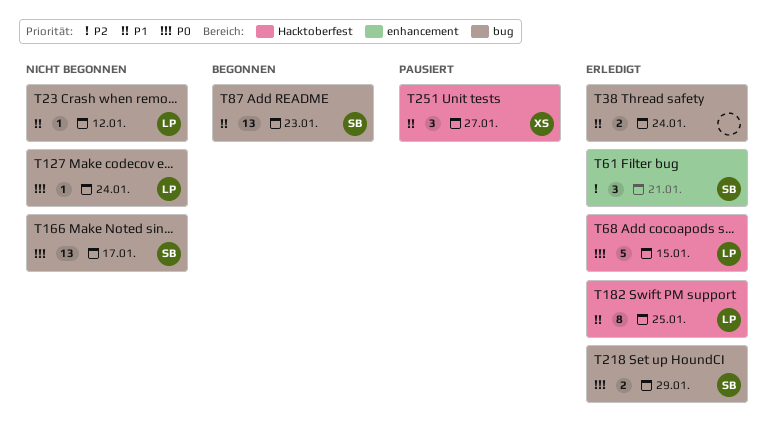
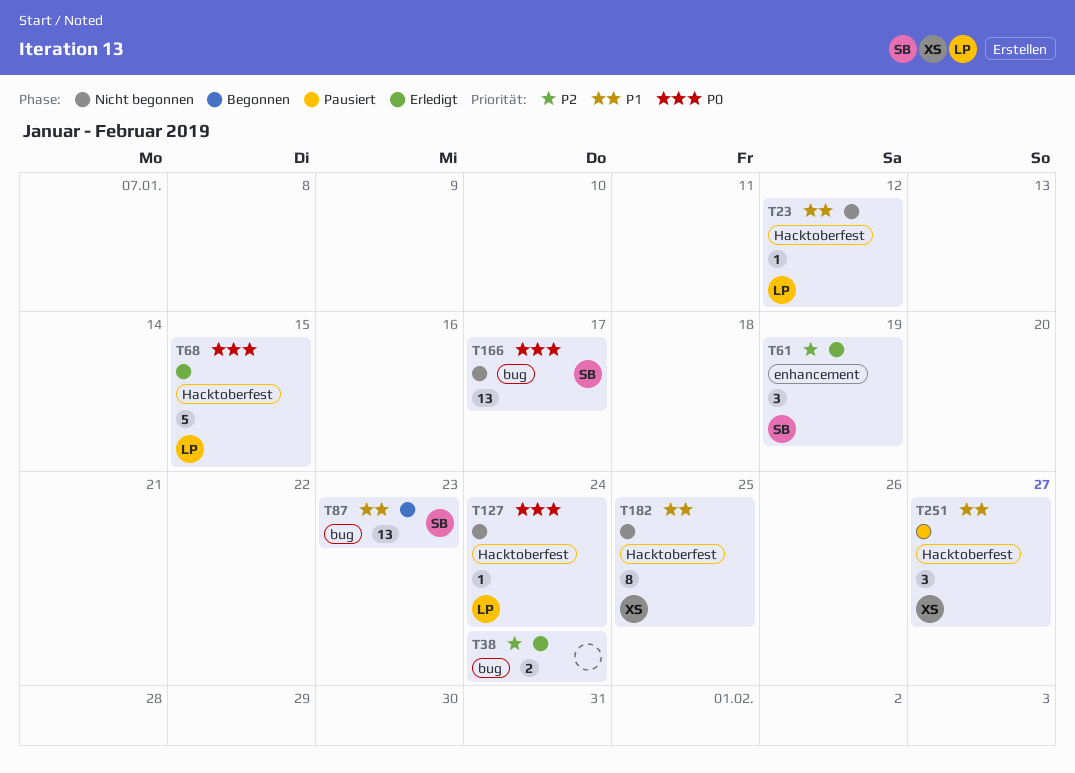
T23, label: bug -> Hacktoberfest
T38, priority: P1 -> P2
T61, due: Jan 21 -> Jan 19
T127, label: bug -> Hacktoberfest
T182, status: Erledigt -> Nicht begonnen
T182, owner: LP -> XS
T218: present -> none

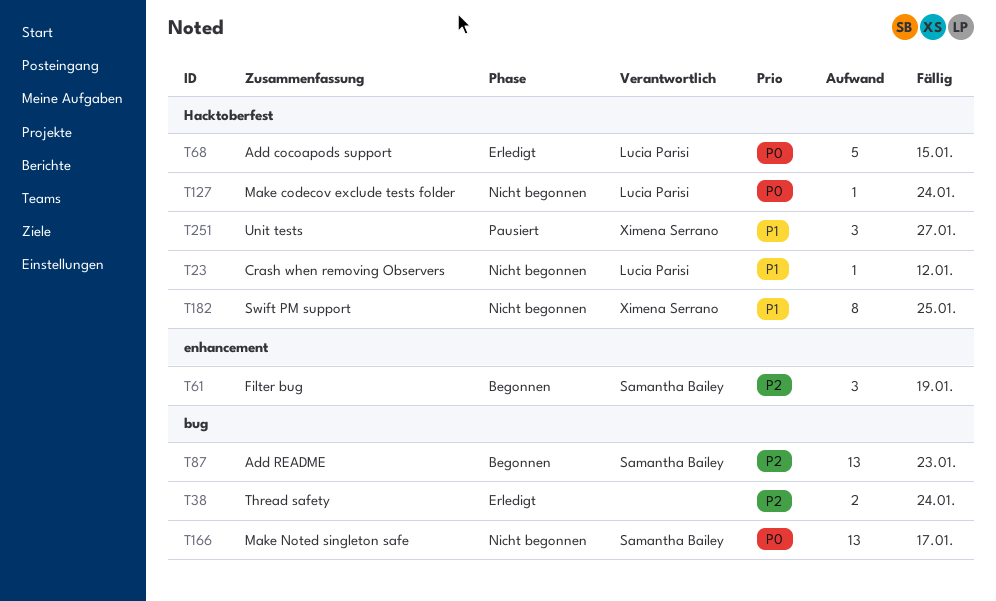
T61, status: Erledigt -> Begonnen
T87, priority: P1 -> P2

